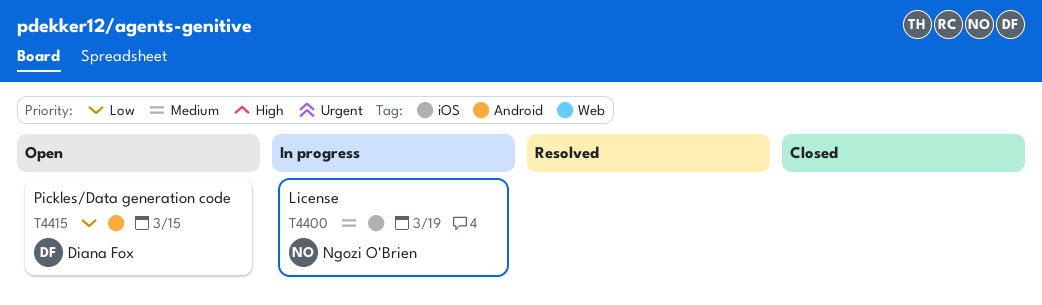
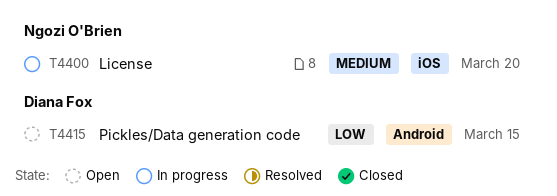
T4400, due: Mar 19 -> Mar 20

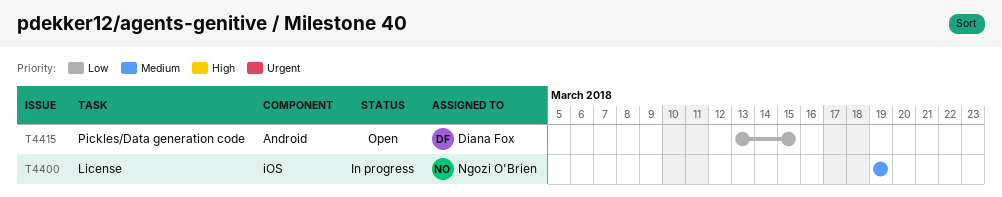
T4400, due: Mar 20 -> Mar 19

